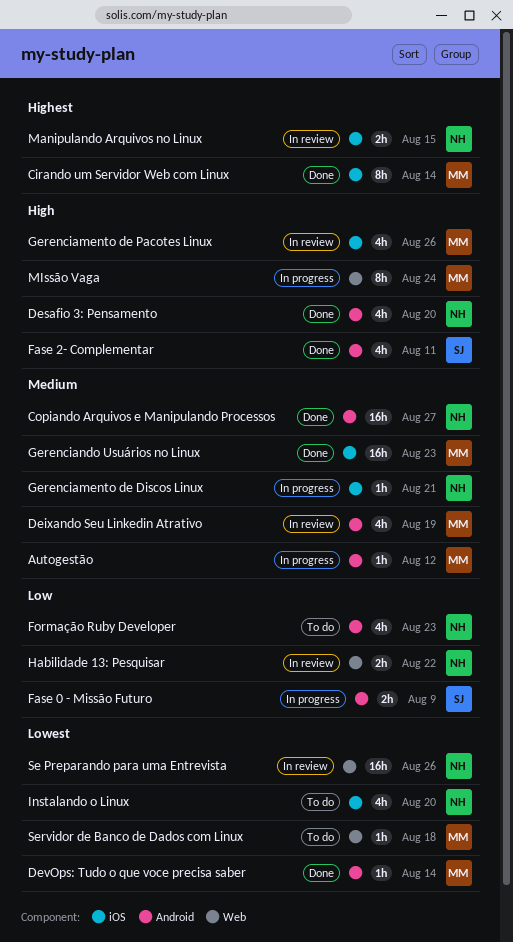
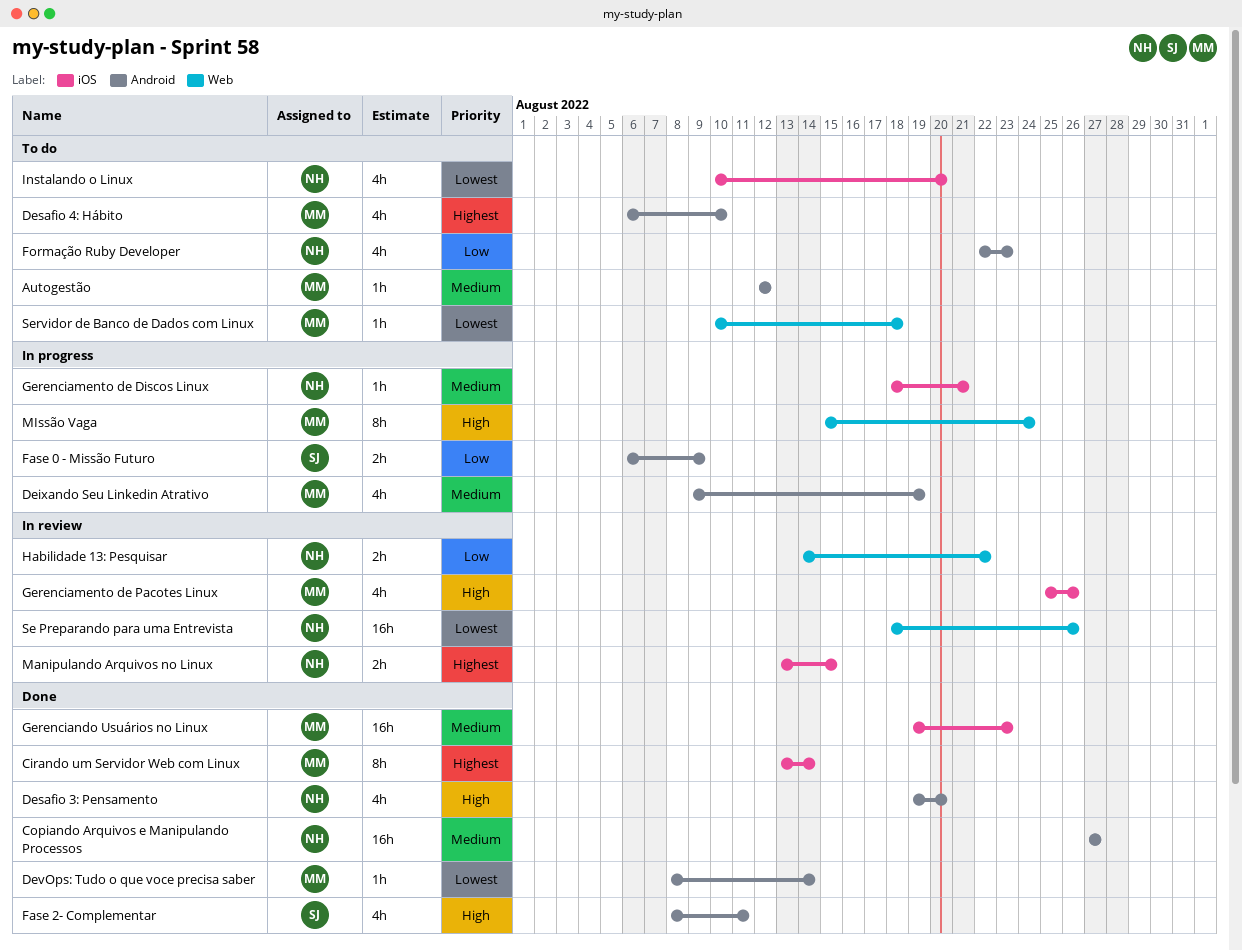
Autogestão, status: In progress -> To do
Deixando Seu Linkedin Atrativo, status: In review -> In progress
Desafio 4: Hábito: none -> present

